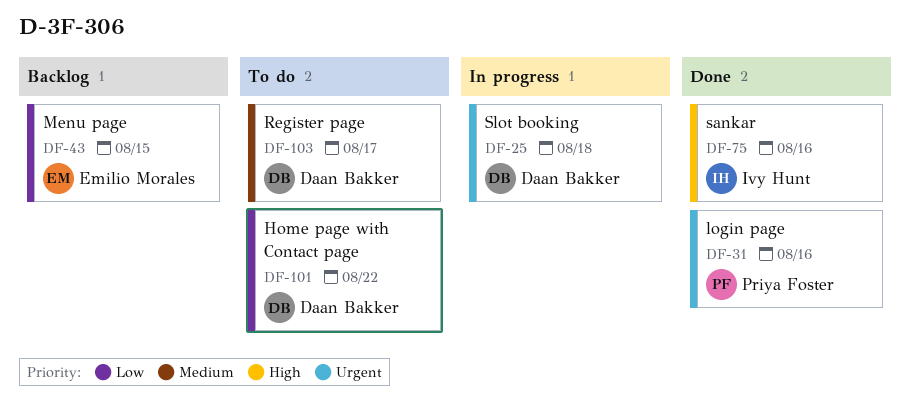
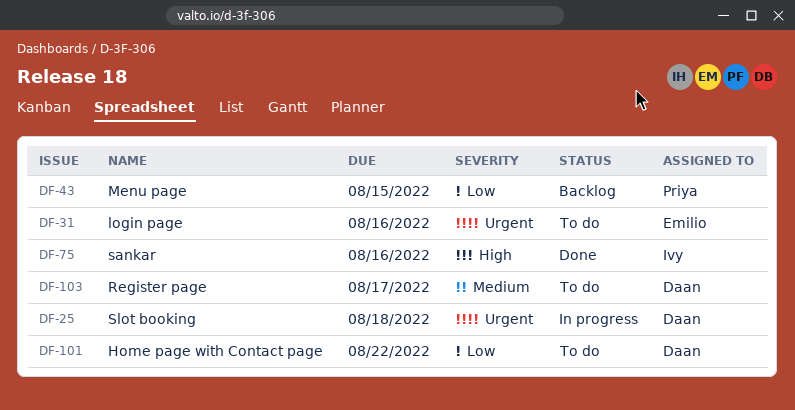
DF-31, status: Done -> To do
DF-31, owner: Priya Foster -> Emilio Morales
DF-43, owner: Emilio Morales -> Priya Foster

